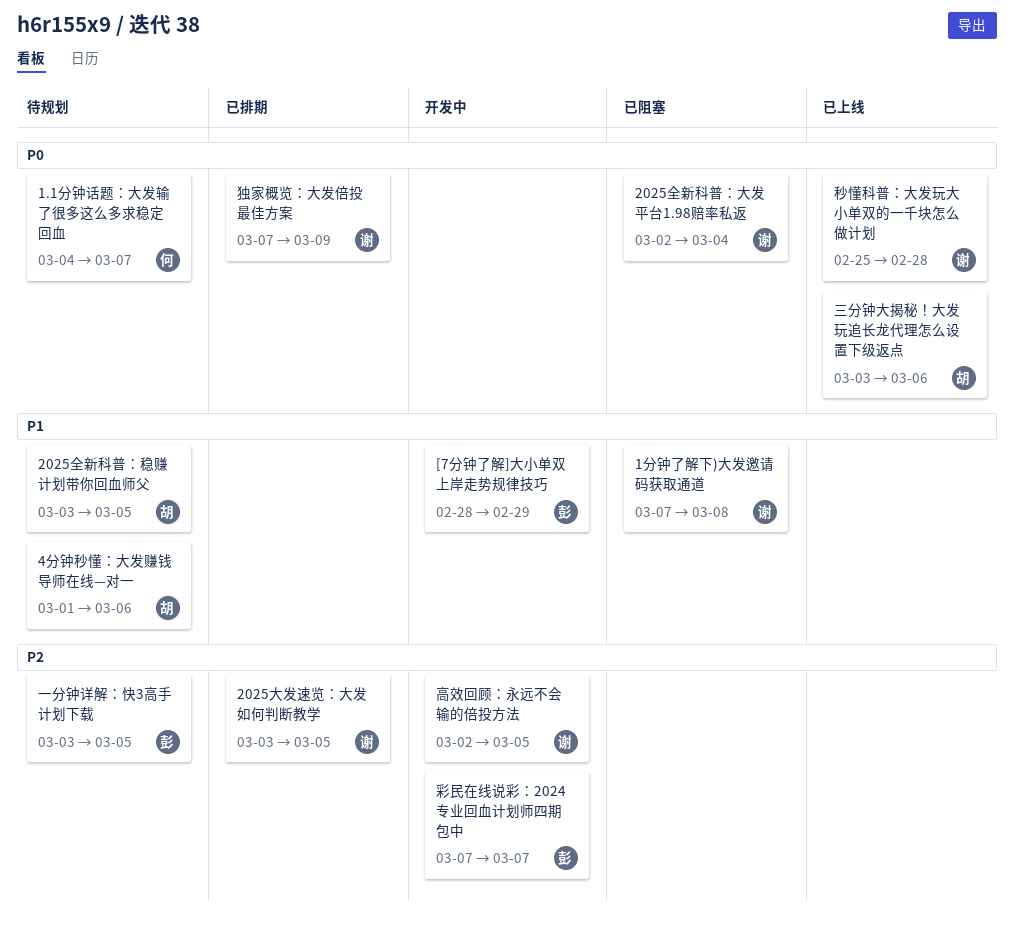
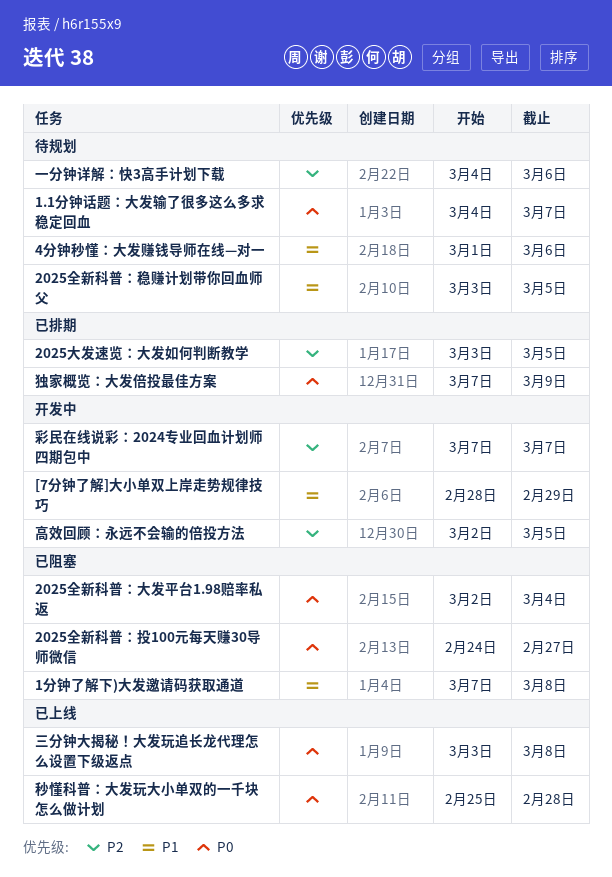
2025全新科普：投100元每天赚30导师微信: none -> present
一分钟详解：快3高手计划下载, start: Mar 3 -> Mar 4
一分钟详解：快3高手计划下载, due: Mar 5 -> Mar 6
三分钟大揭秘！大发玩追长龙代理怎么设置下级返点, due: Mar 6 -> Mar 8

